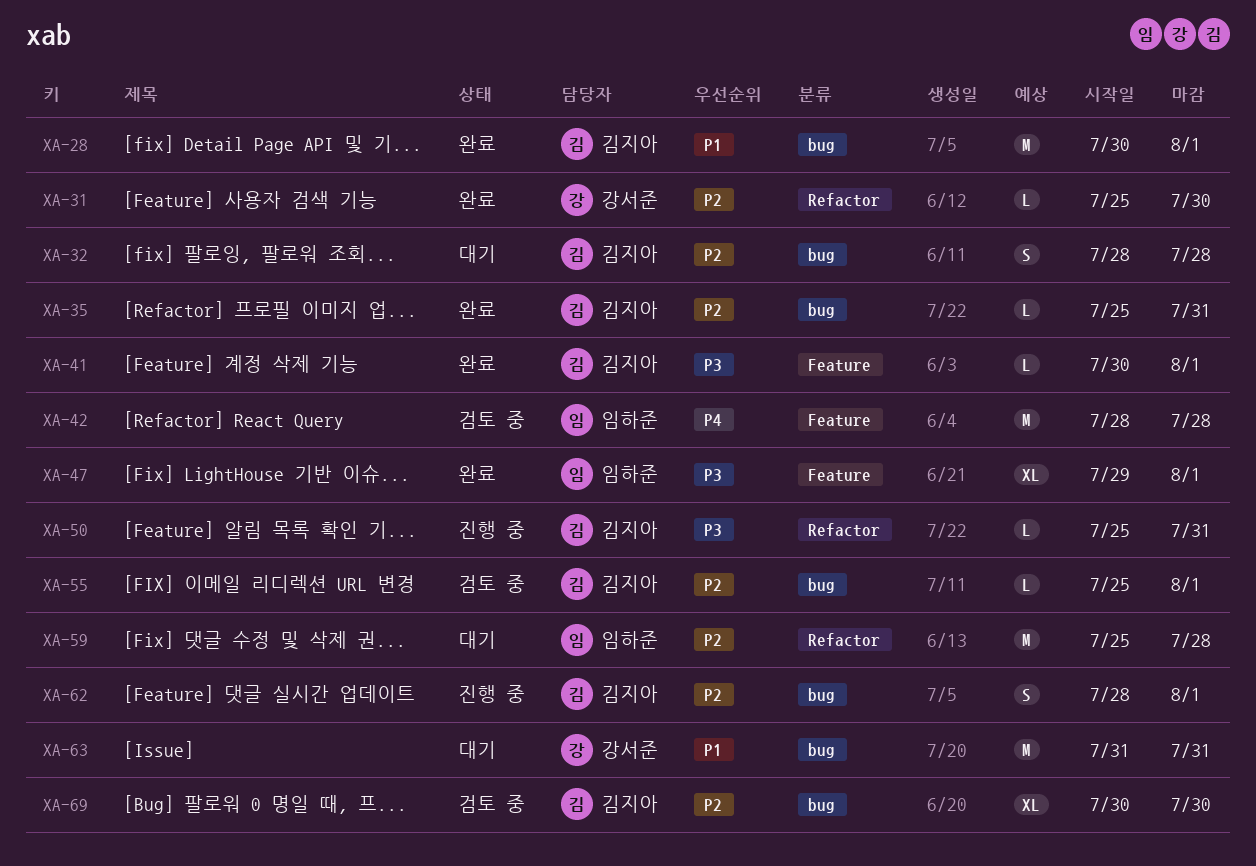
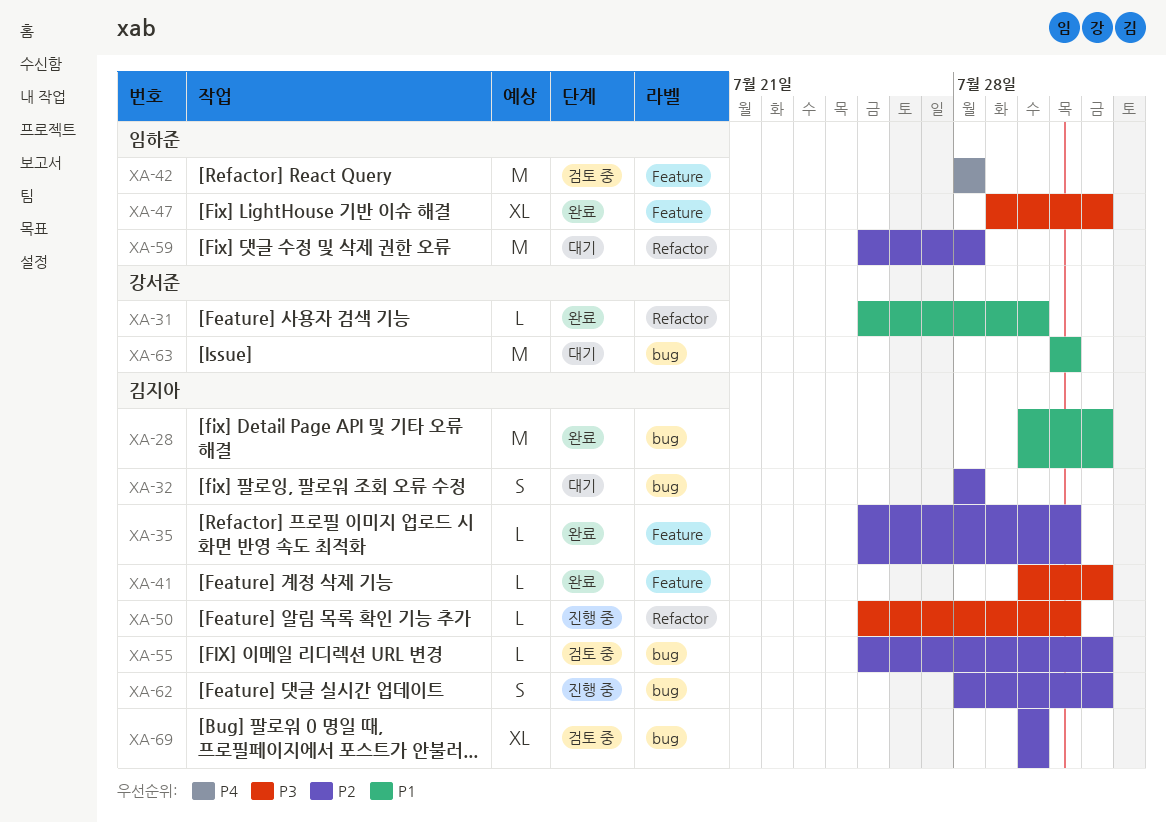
XA-31, priority: P2 -> P1
XA-35, label: bug -> Feature

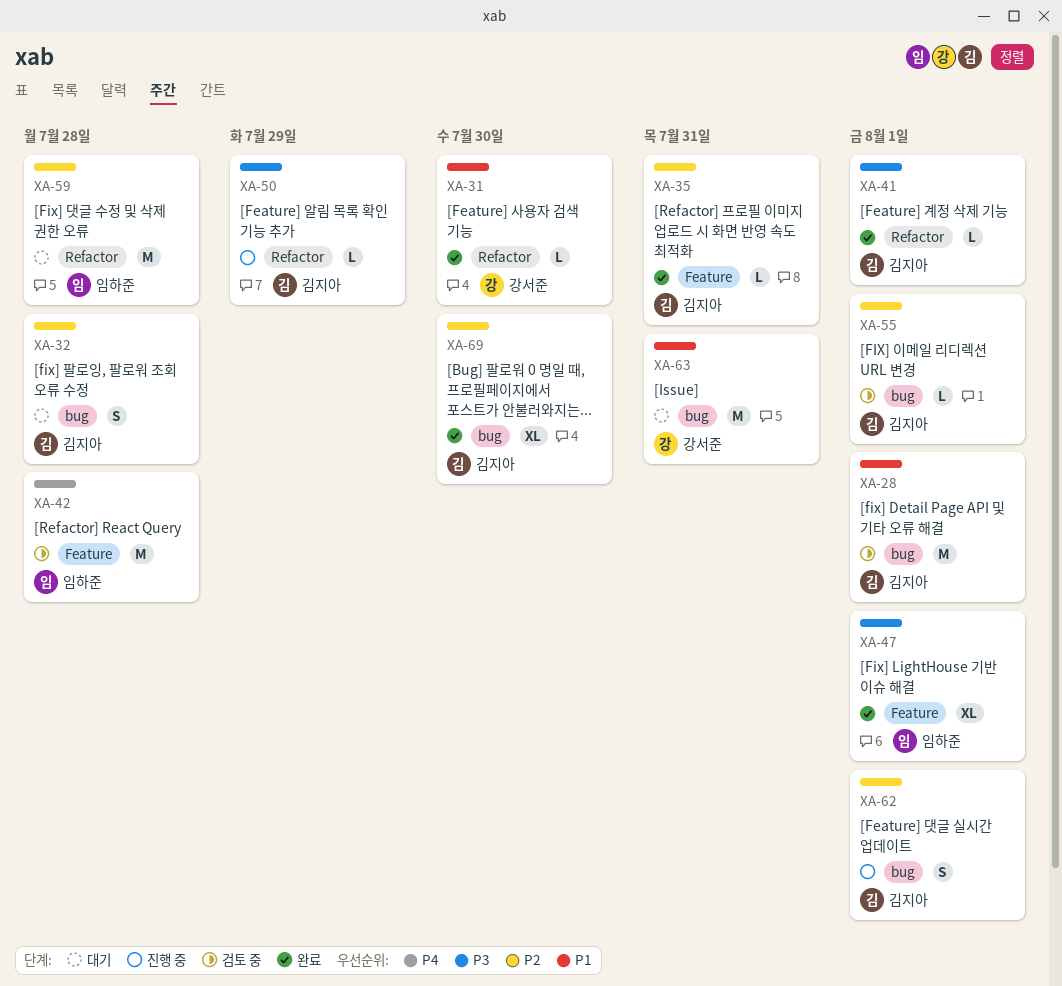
XA-28, status: 완료 -> 검토 중
XA-41, label: Feature -> Refactor
XA-50, due: Jul 31 -> Jul 29
XA-69, status: 검토 중 -> 완료

